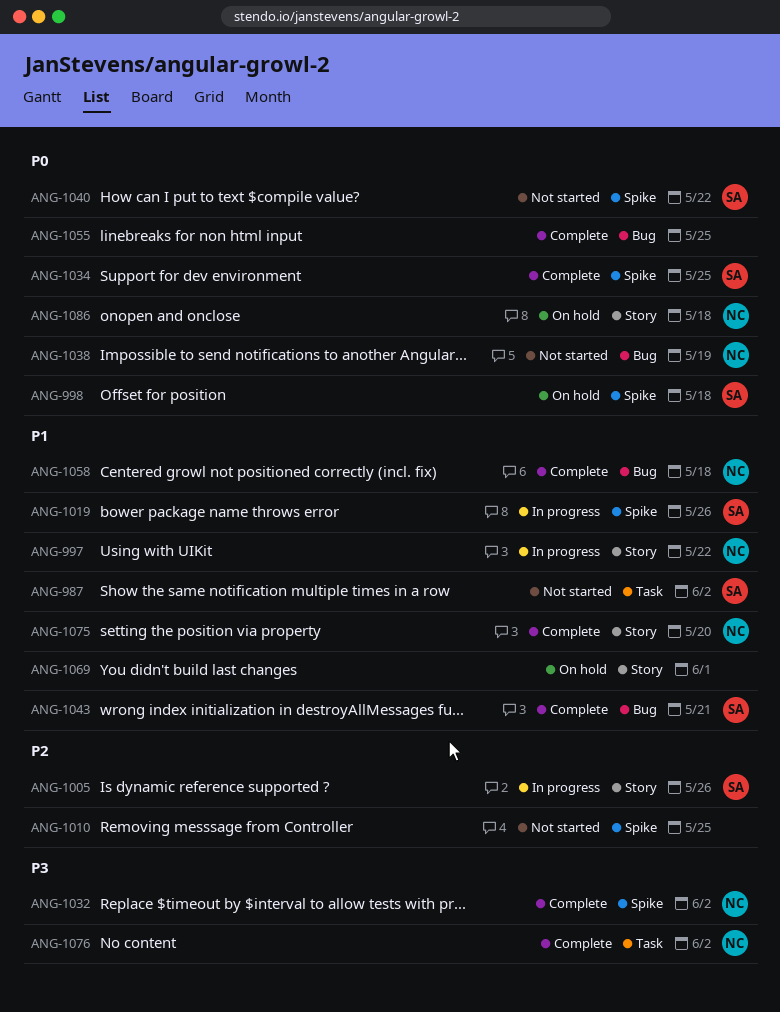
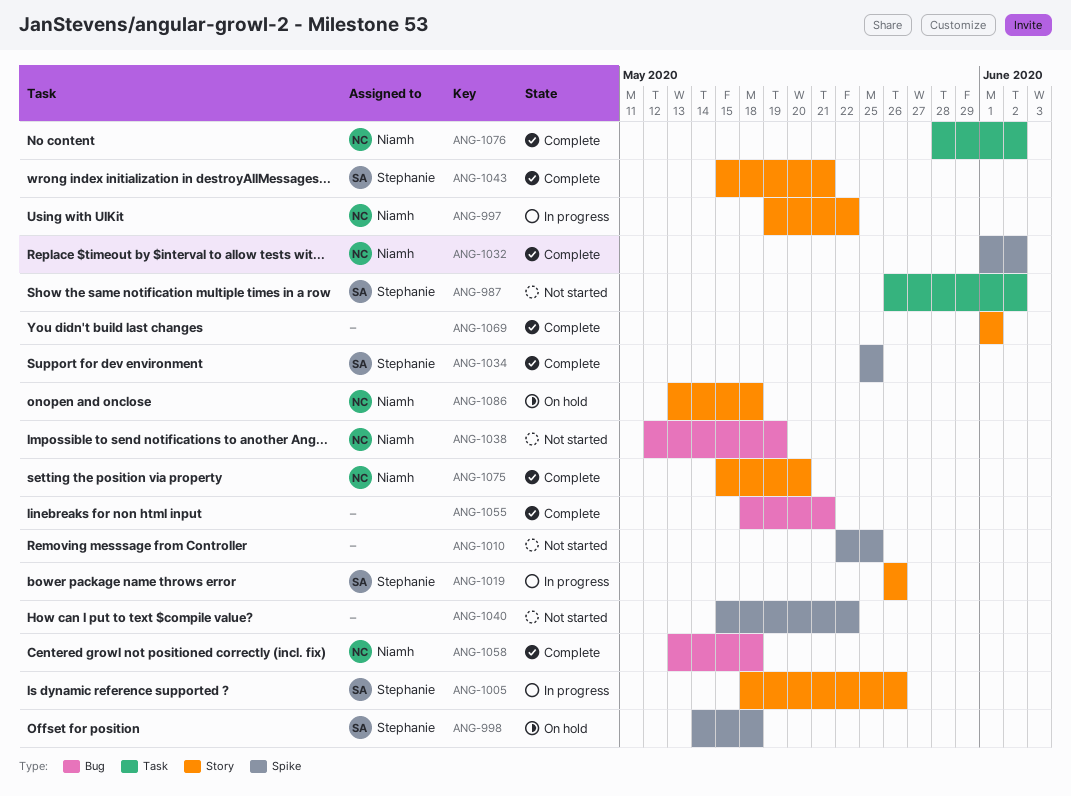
ANG-1019, label: Spike -> Story
ANG-1040, owner: Stephanie -> none
ANG-1043, label: Bug -> Story
ANG-1055, due: May 25 -> May 21
ANG-1069, status: On hold -> Complete

